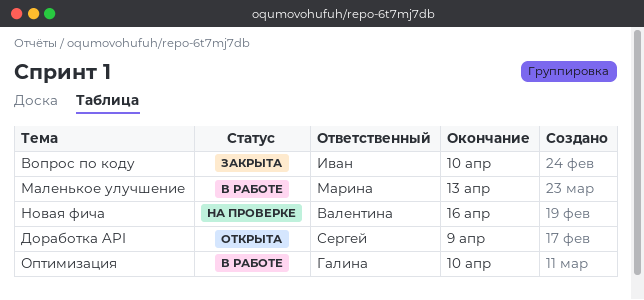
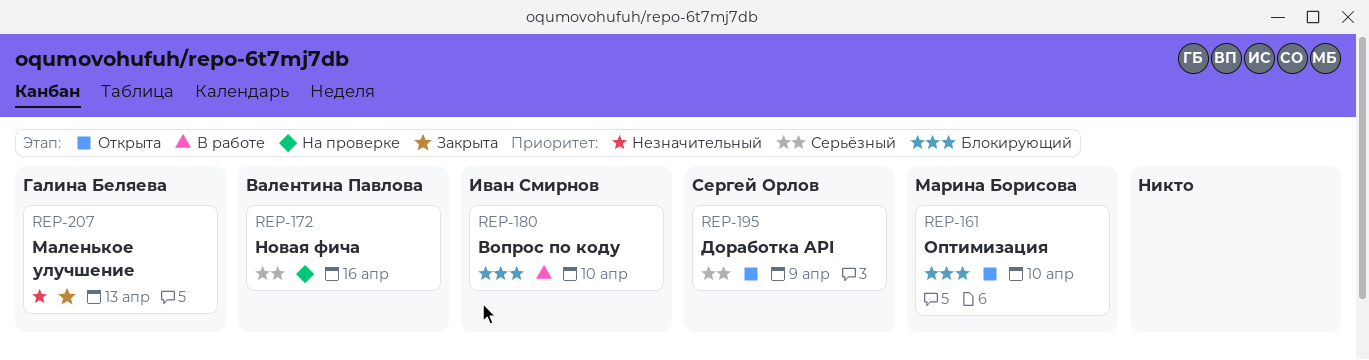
Вопрос по коду, status: Закрыта -> В работе
Маленькое улучшение, status: В работе -> Закрыта
Маленькое улучшение, owner: Марина Борисова -> Галина Беляева
Оптимизация, status: В работе -> Открыта
Оптимизация, owner: Галина Беляева -> Марина Борисова

